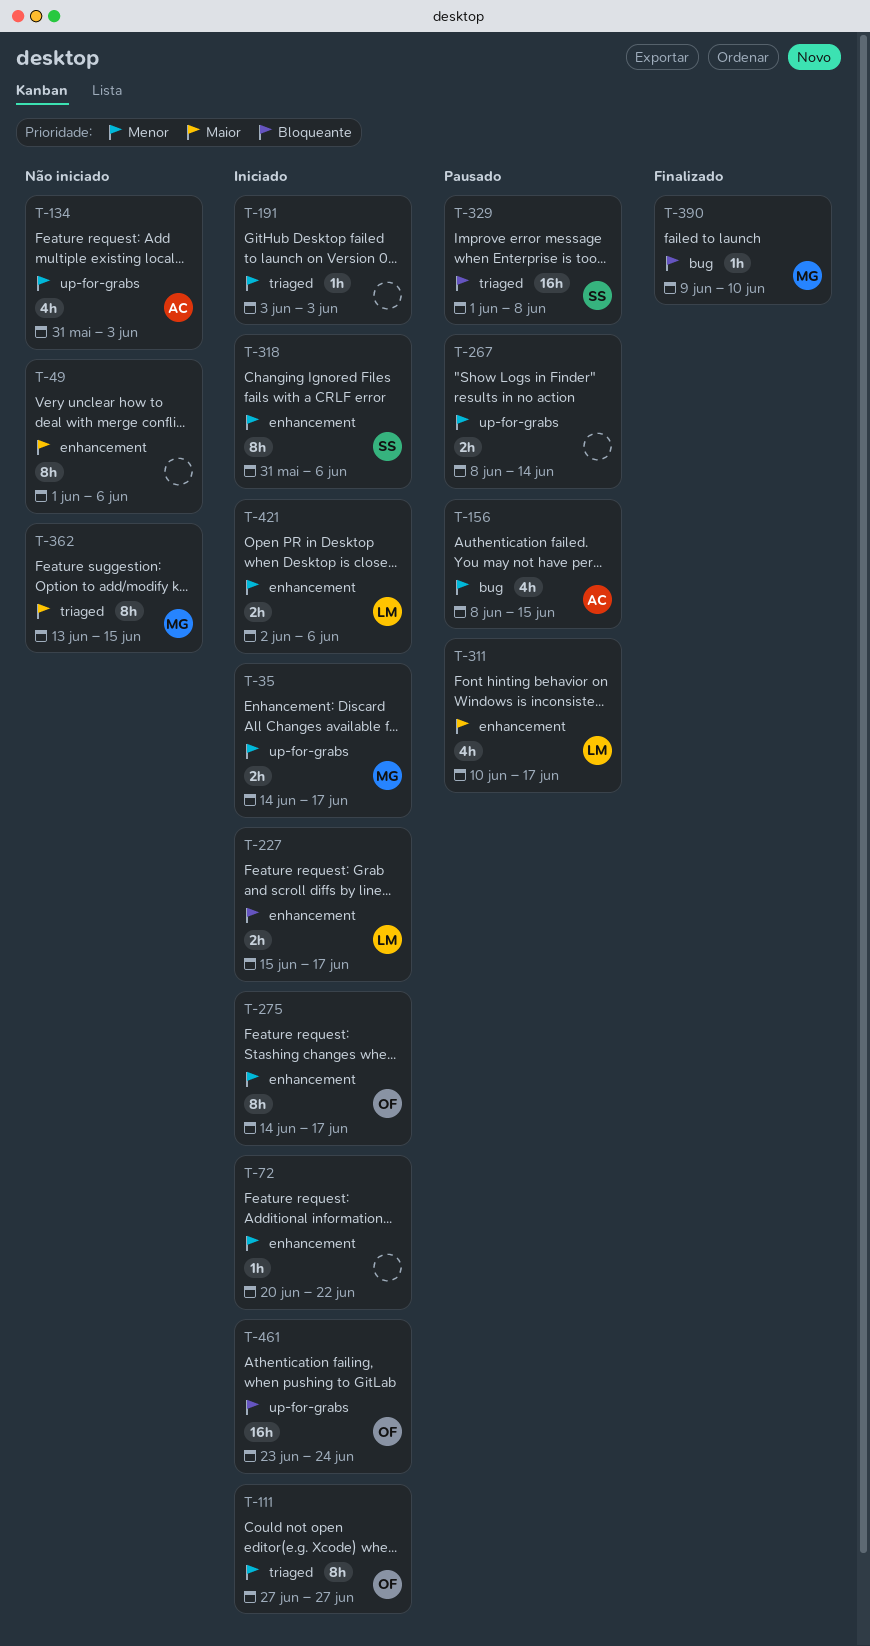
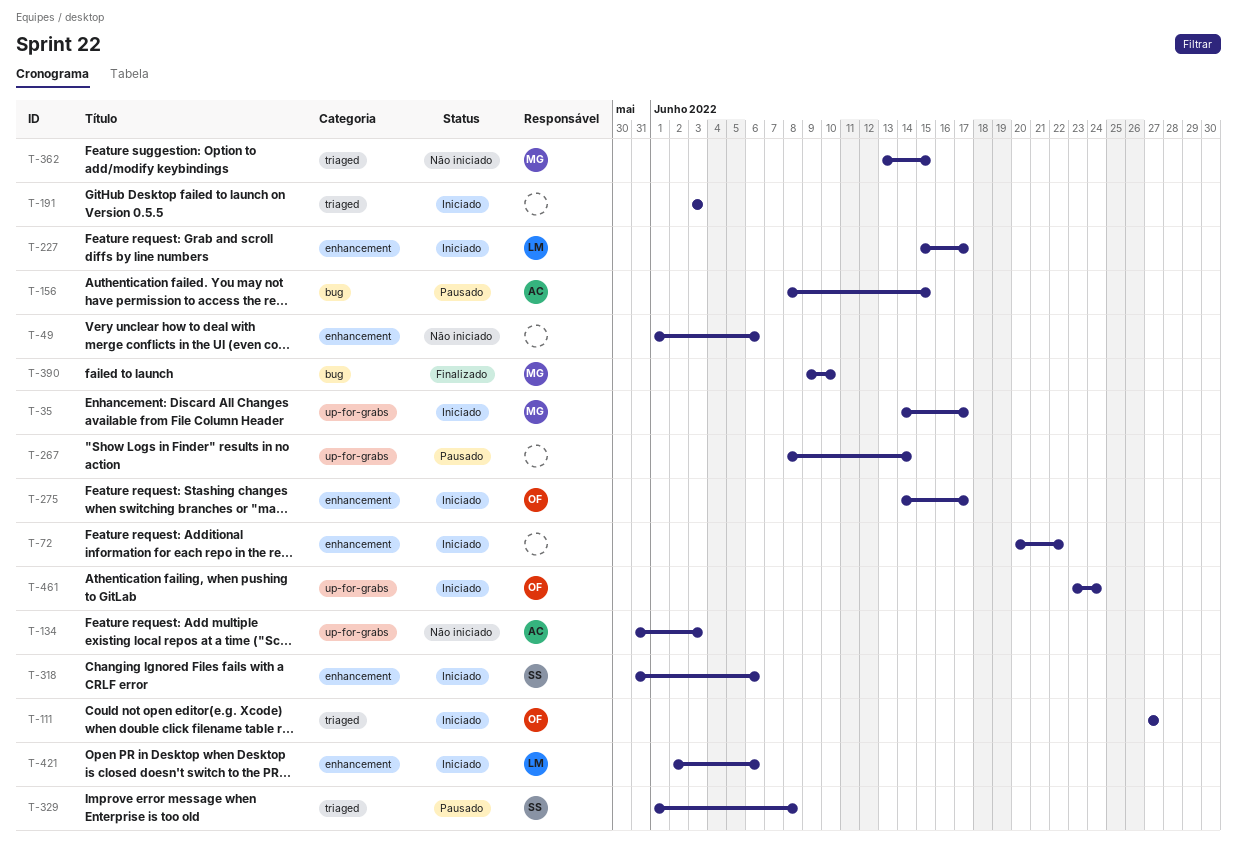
T-311: present -> none

